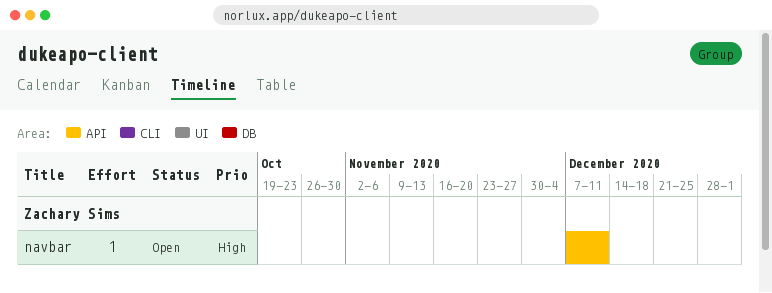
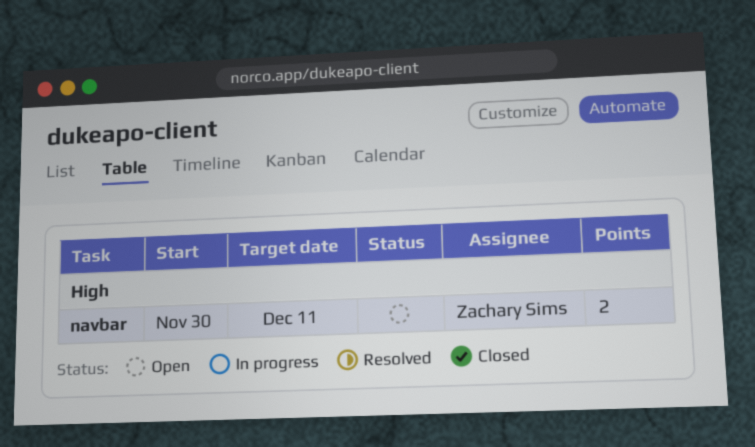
navbar, estimate: 1 -> 2
navbar, start: Dec 7 -> Nov 30

